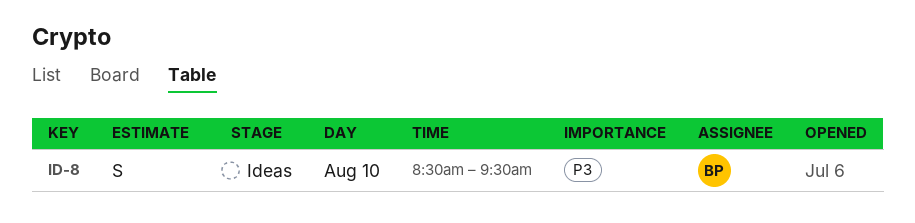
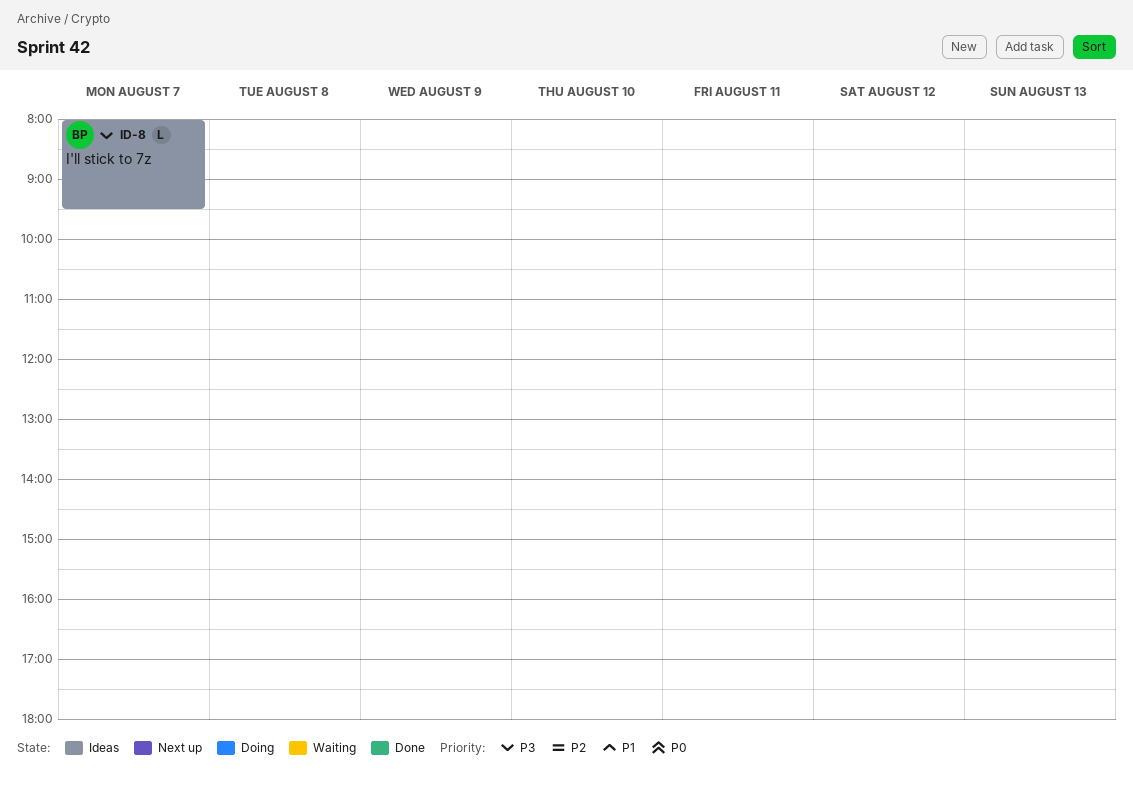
ID-8, estimate: S -> L
ID-8, day: Aug 10 -> Aug 7
ID-8, begins: 08:30 -> 08:00

